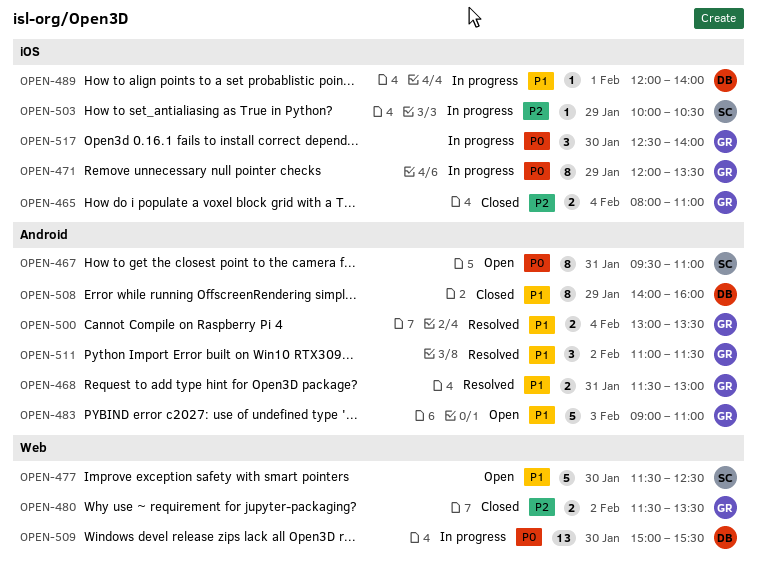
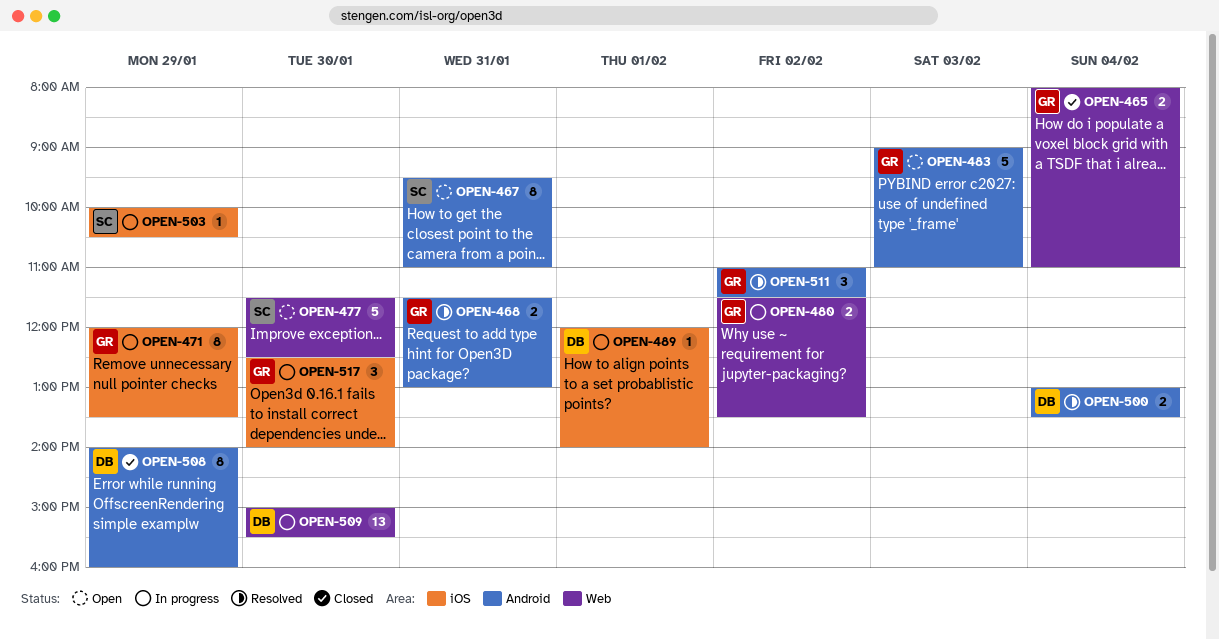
OPEN-465, label: iOS -> Web
OPEN-480, status: Closed -> In progress
OPEN-500, owner: GR -> DB

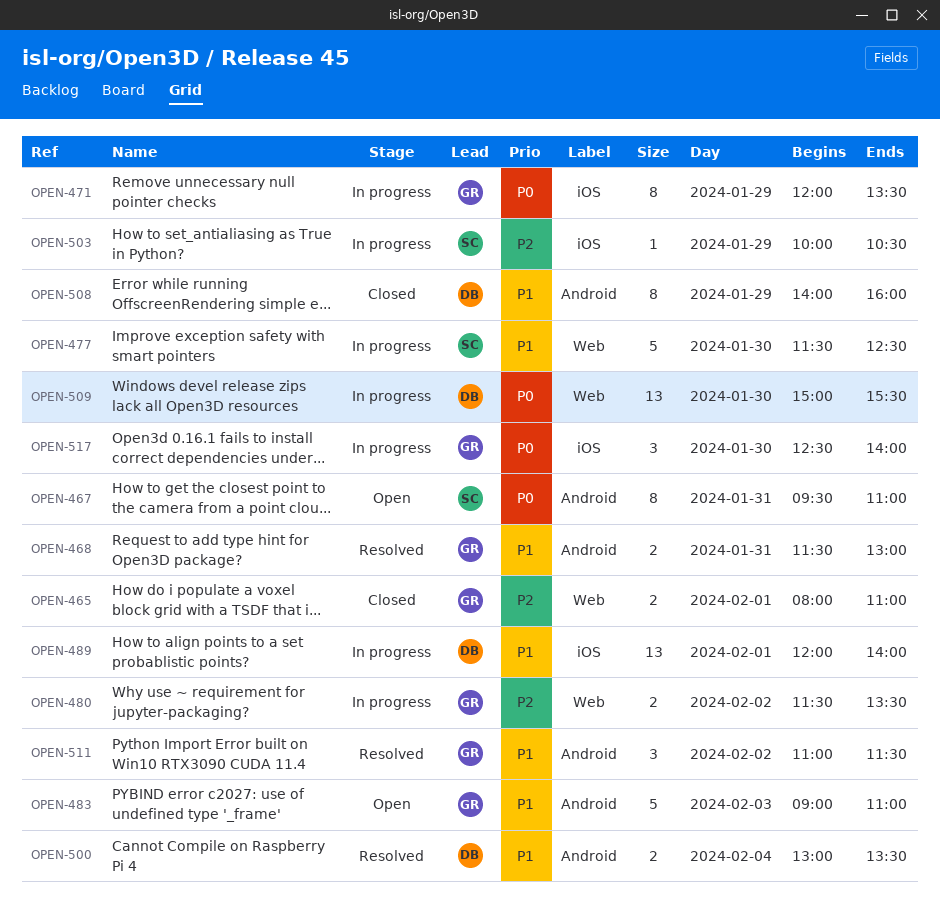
OPEN-465, day: Feb 4 -> Feb 1
OPEN-477, status: Open -> In progress
OPEN-489, estimate: 1 -> 13

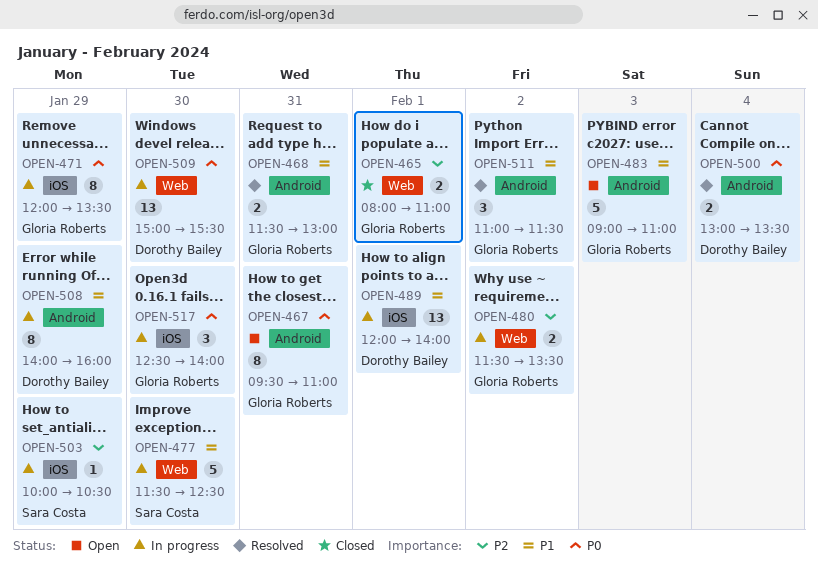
OPEN-467, owner: Sara Costa -> Gloria Roberts
OPEN-500, priority: P1 -> P0
OPEN-508, status: Closed -> In progress

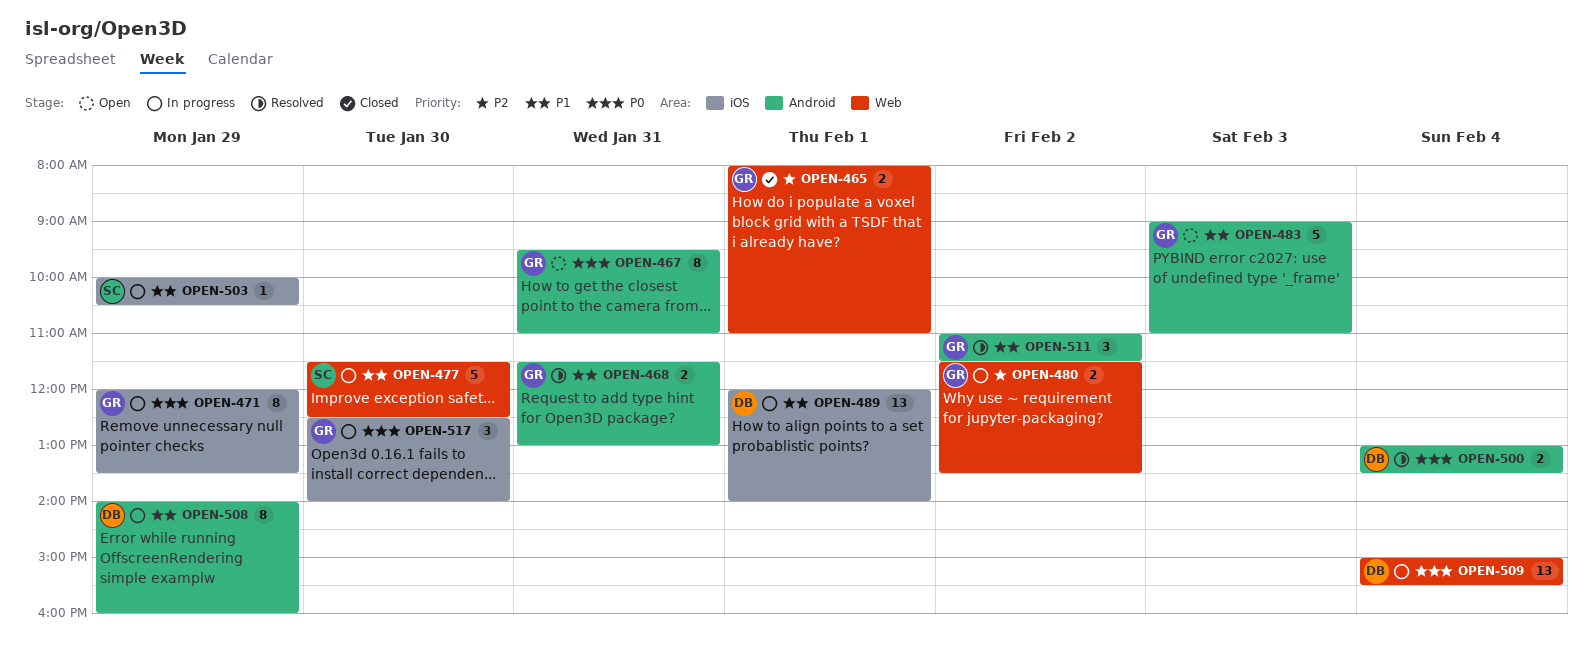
OPEN-503, priority: P2 -> P1
OPEN-509, day: Jan 30 -> Feb 4

